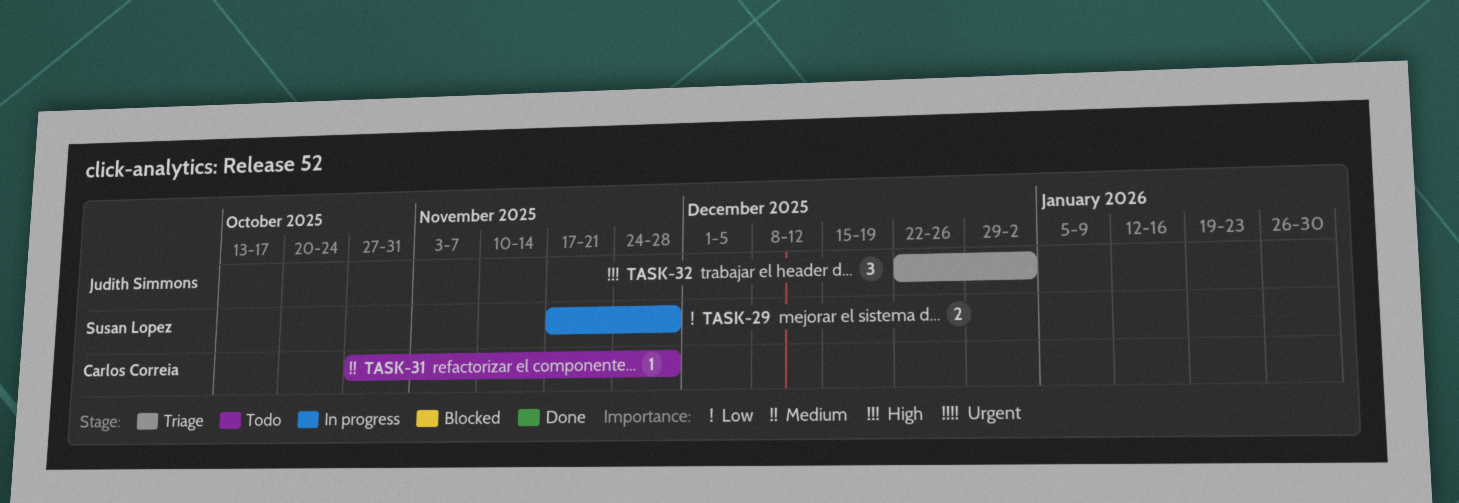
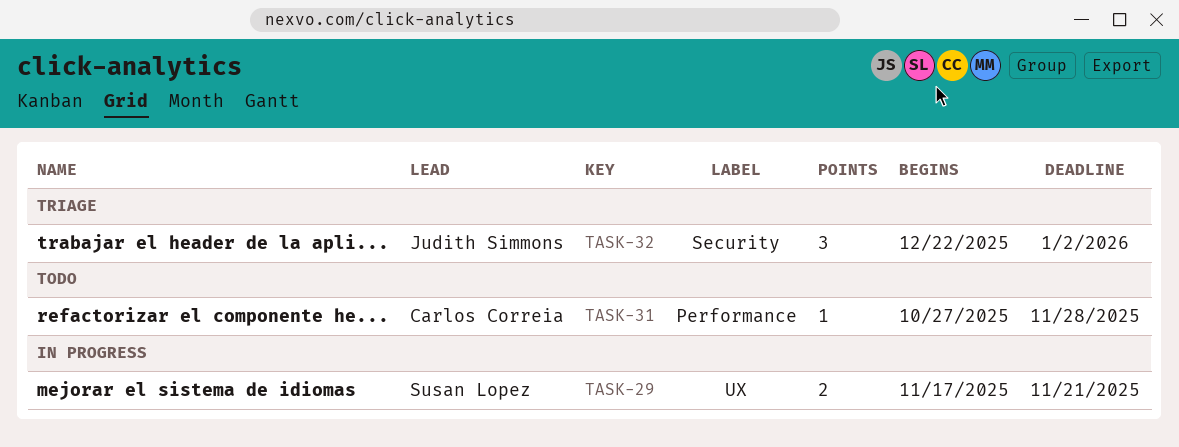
TASK-29, due: Nov 28 -> Nov 21

